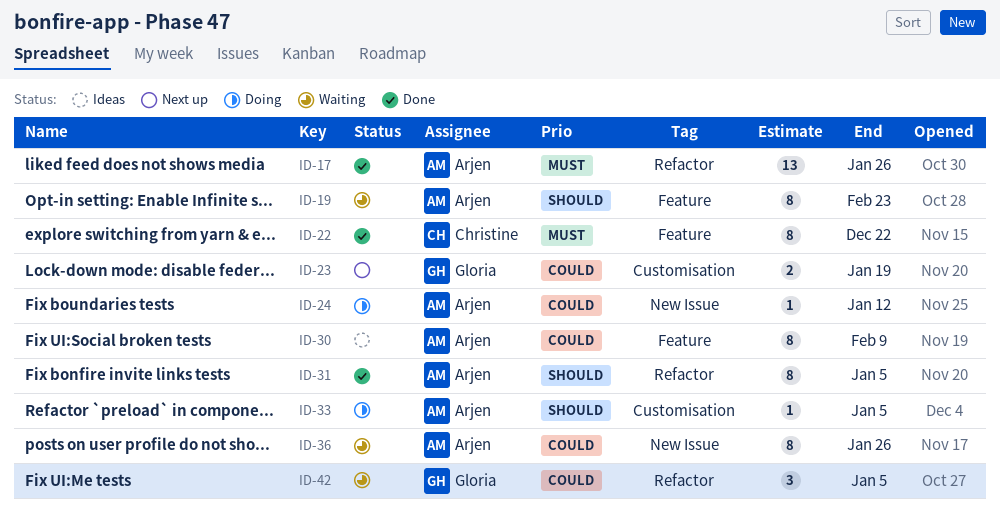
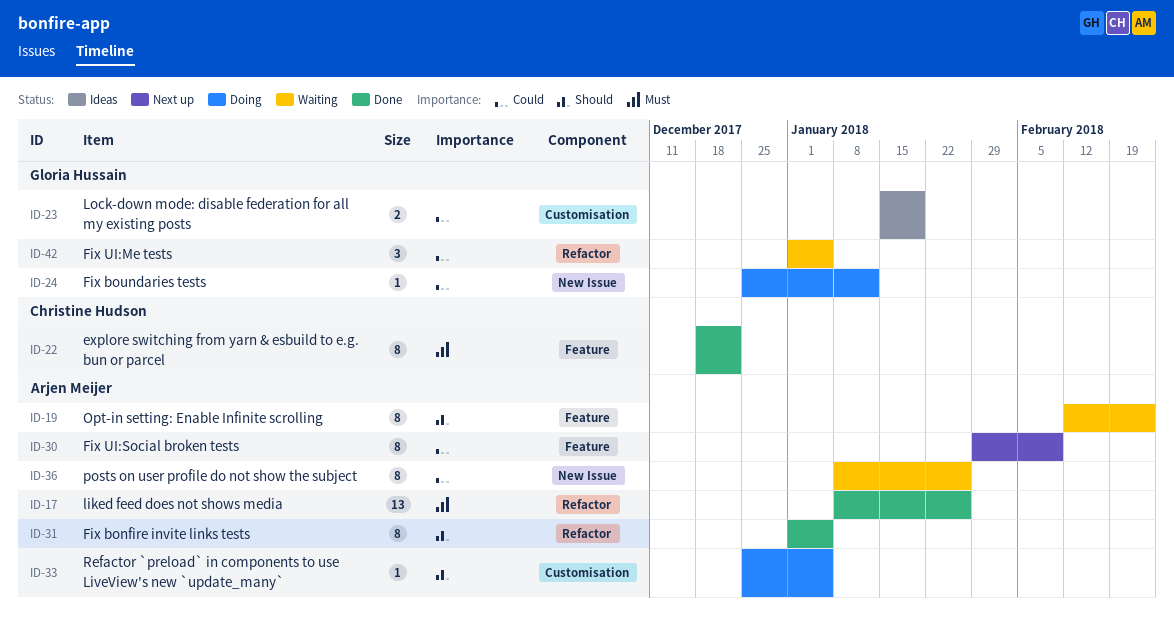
ID-23, status: Next up -> Ideas
ID-24, owner: Arjen Meijer -> Gloria Hussain
ID-30, status: Ideas -> Next up

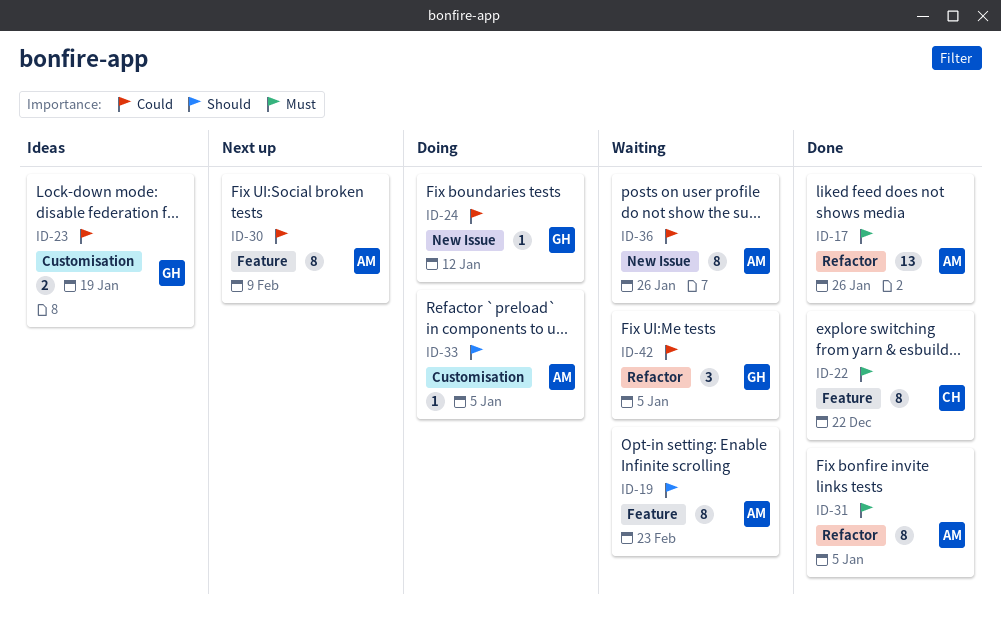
ID-31, priority: Should -> Must

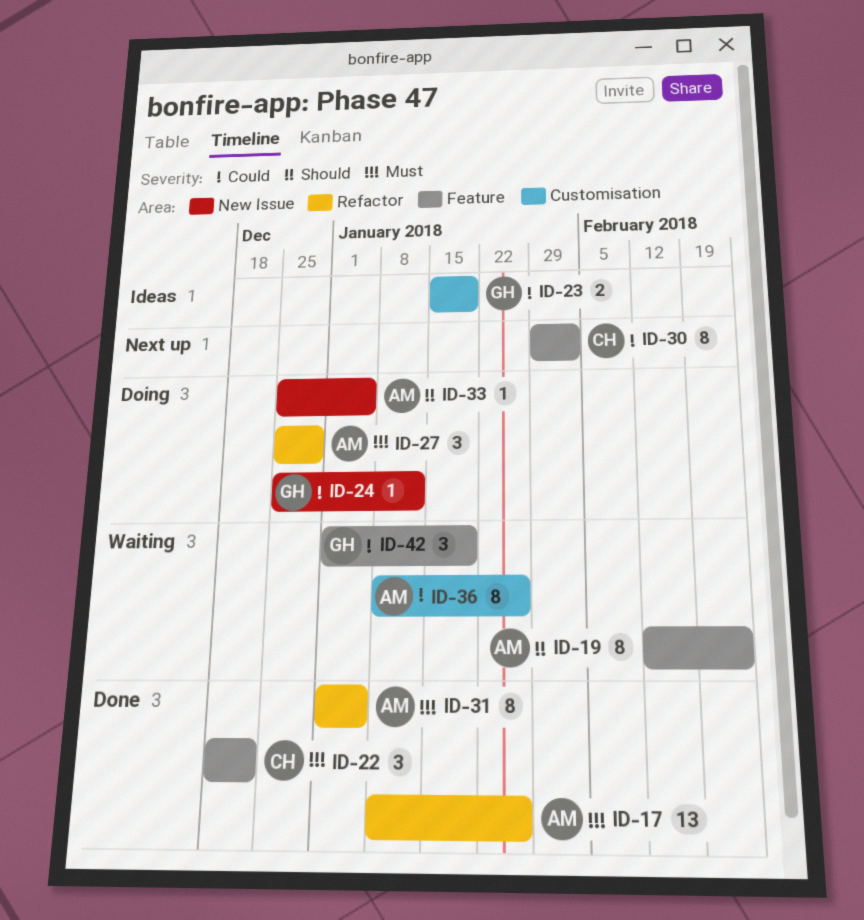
ID-22, estimate: 8 -> 3
ID-27: none -> present
ID-30, owner: AM -> CH
ID-30, due: Feb 9 -> Feb 2
ID-33, label: Customisation -> New Issue
ID-36, label: New Issue -> Customisation
ID-42, label: Refactor -> Feature
ID-42, due: Jan 5 -> Jan 19

